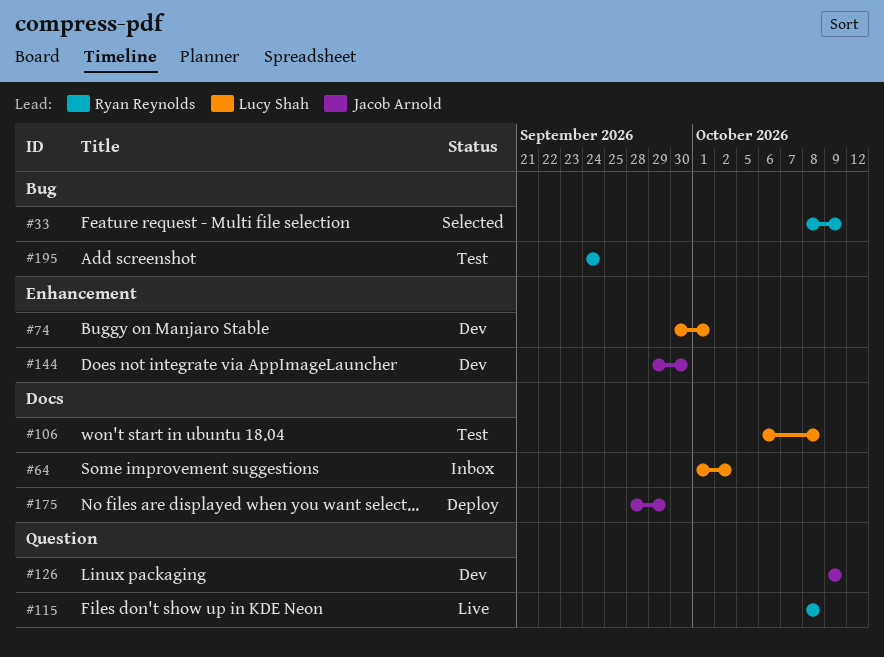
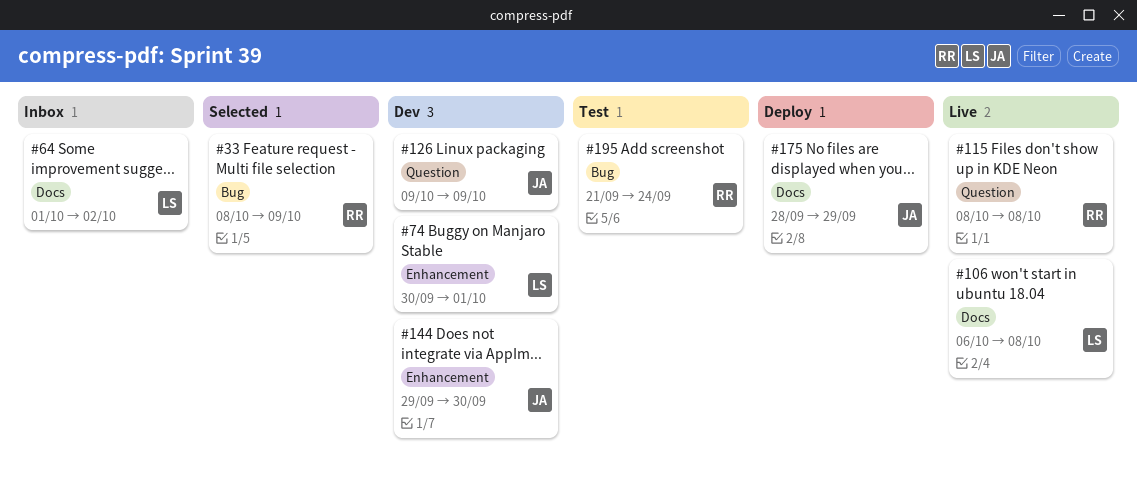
#106, status: Test -> Live
#195, start: Sep 24 -> Sep 21

